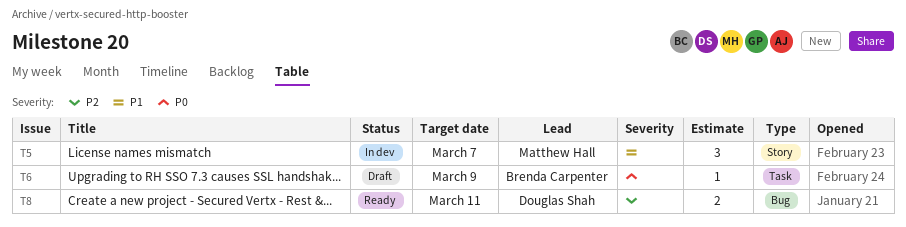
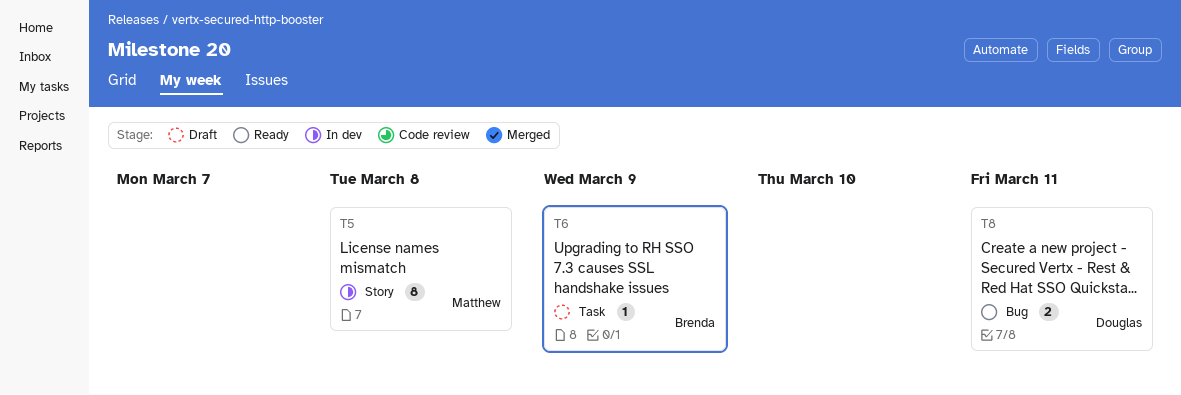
T5, estimate: 3 -> 8
T5, due: Mar 7 -> Mar 8

